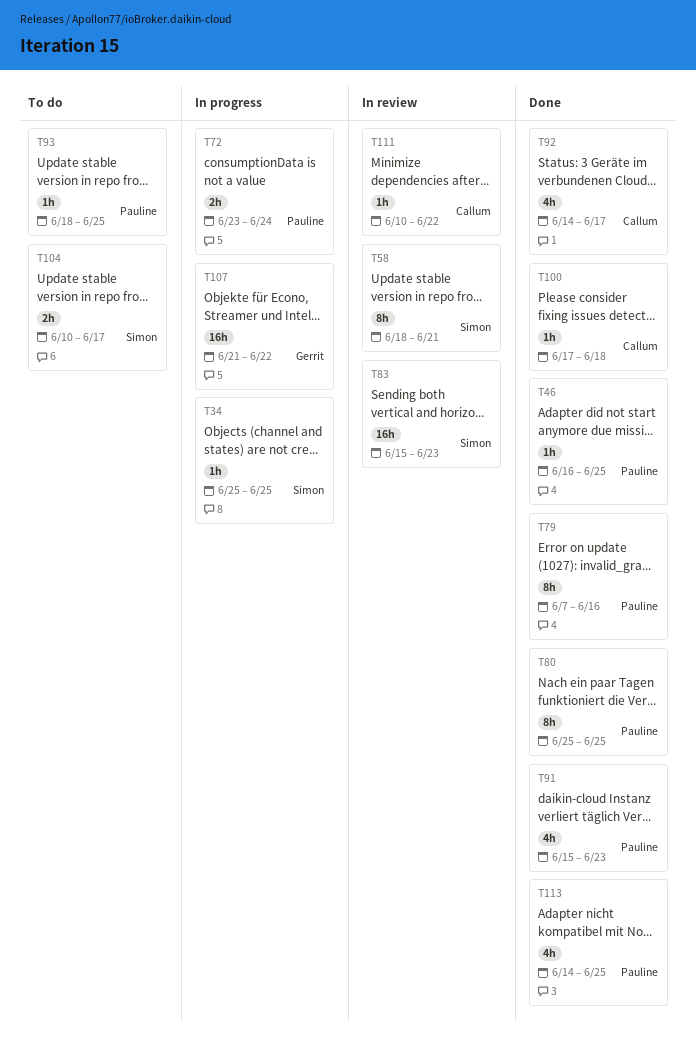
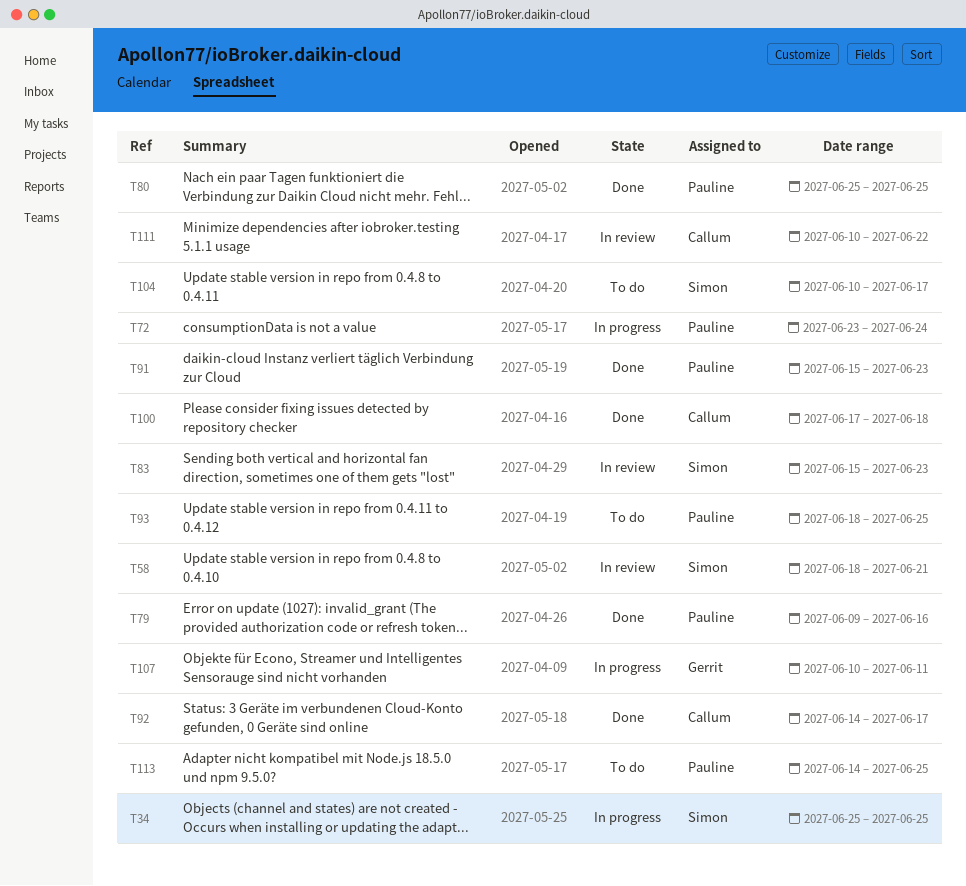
T46: present -> none
T79, start: Jun 7 -> Jun 9
T107, start: Jun 21 -> Jun 10
T107, due: Jun 22 -> Jun 11
T113, status: Done -> To do

